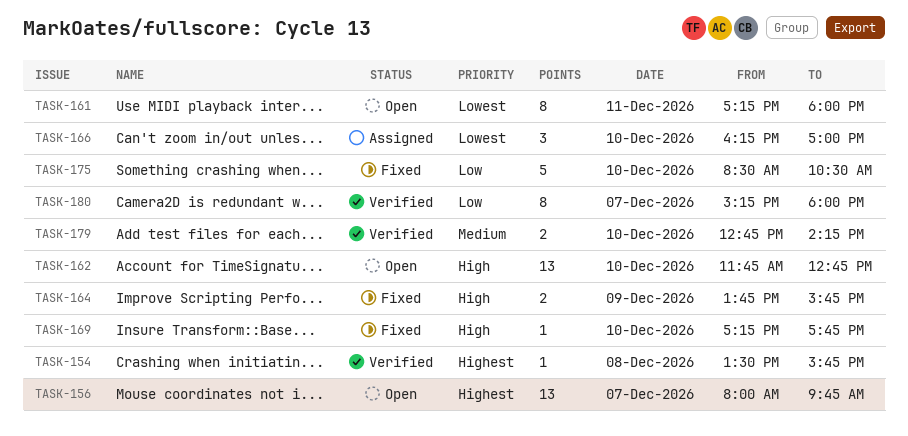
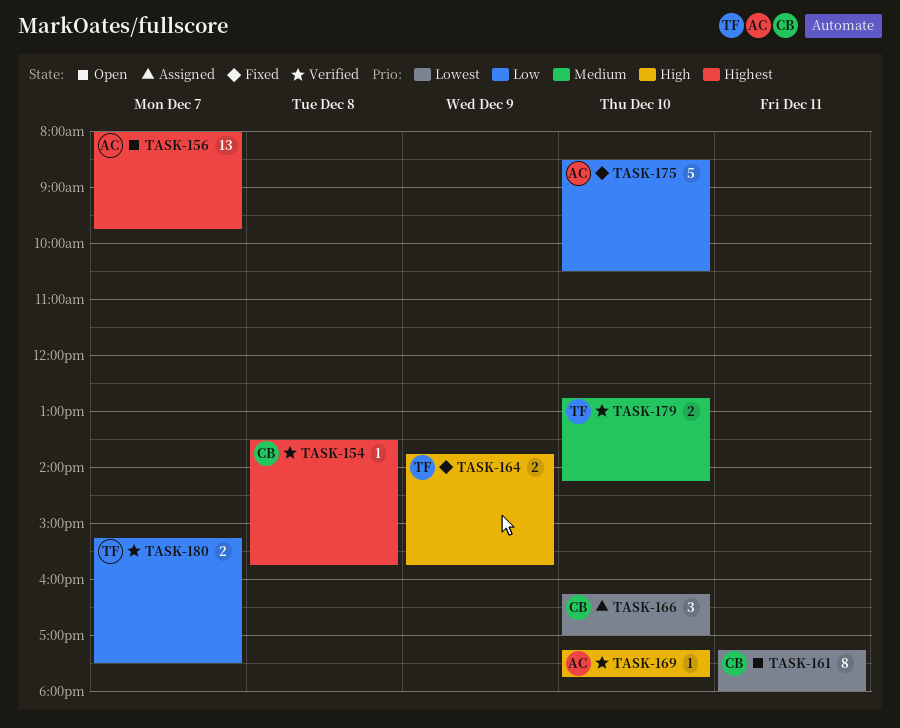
TASK-162: present -> none
TASK-169, status: Fixed -> Verified
TASK-180, estimate: 8 -> 2
TASK-180, ends: 18:00 -> 17:30

